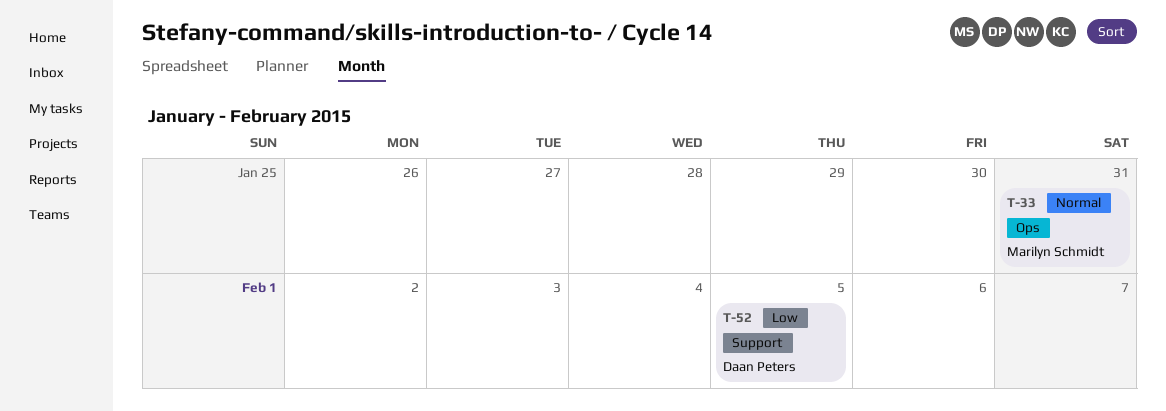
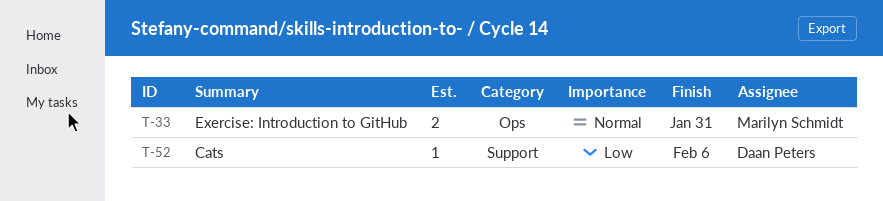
T-52, due: Feb 5 -> Feb 6

